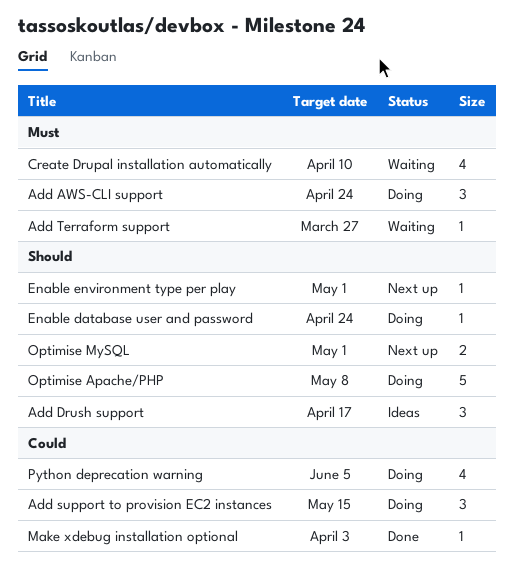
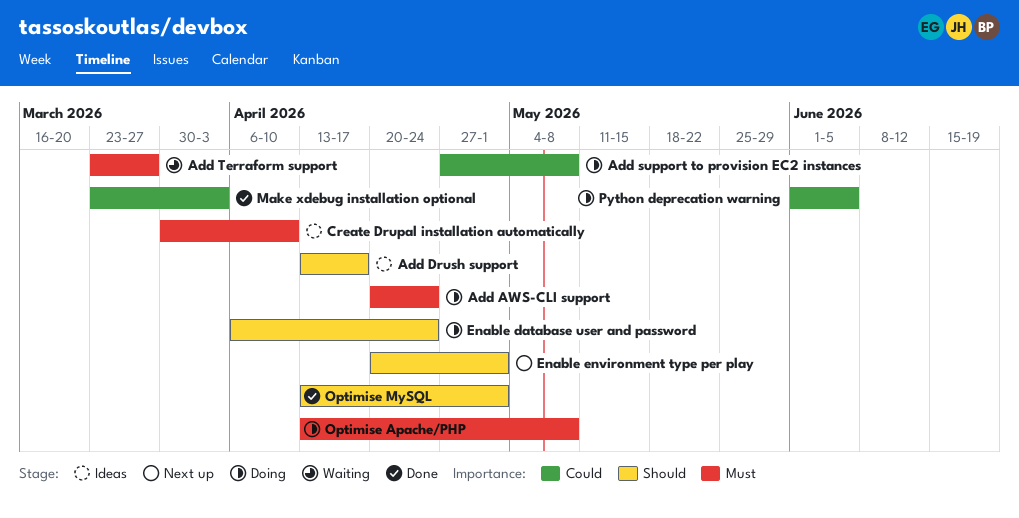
Add support to provision EC2 instances, due: May 15 -> May 8
Create Drupal installation automatically, status: Waiting -> Ideas
Optimise Apache/PHP, priority: Should -> Must
Optimise MySQL, status: Next up -> Done

